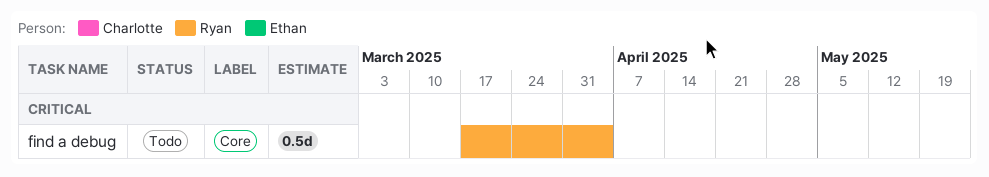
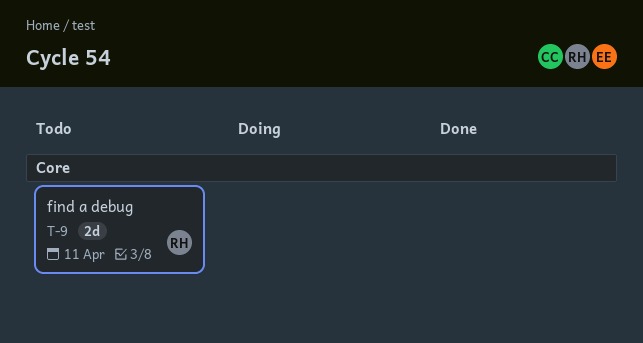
find a debug, estimate: 0.5d -> 2d
find a debug, due: Apr 4 -> Apr 11

